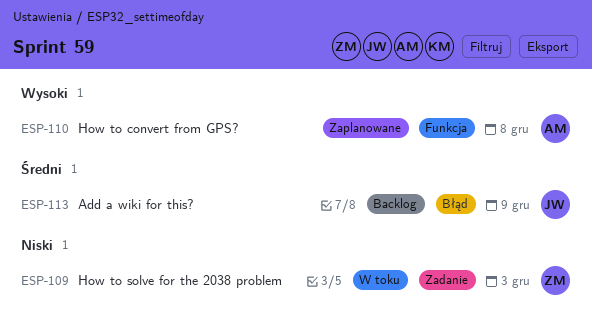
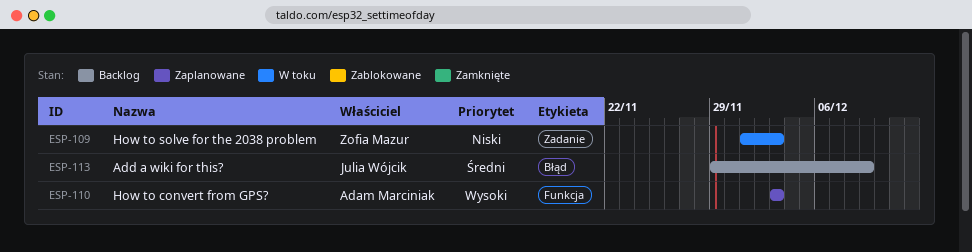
ESP-110, due: Dec 8 -> Dec 3

